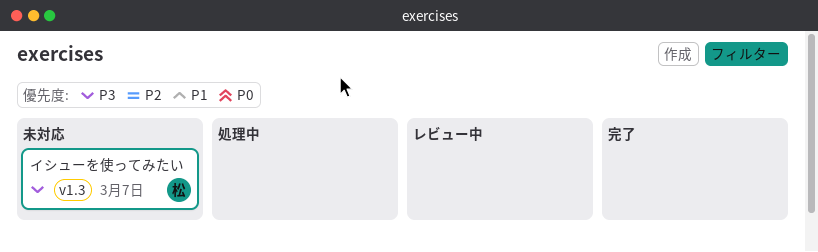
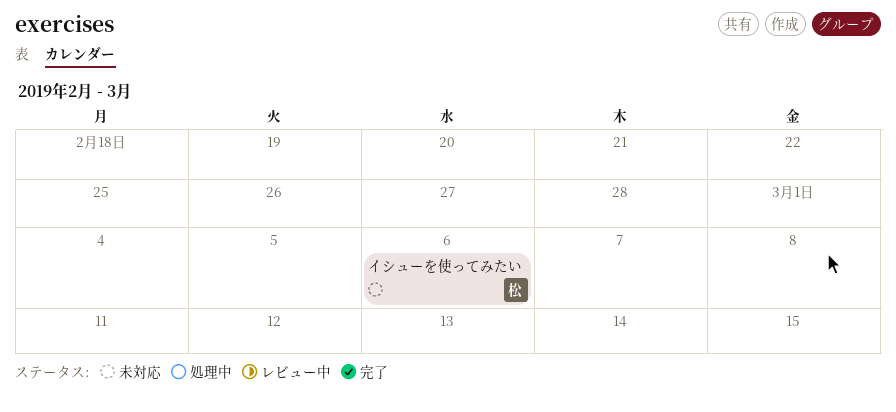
イシューを使ってみたい, due: Mar 7 -> Mar 6

